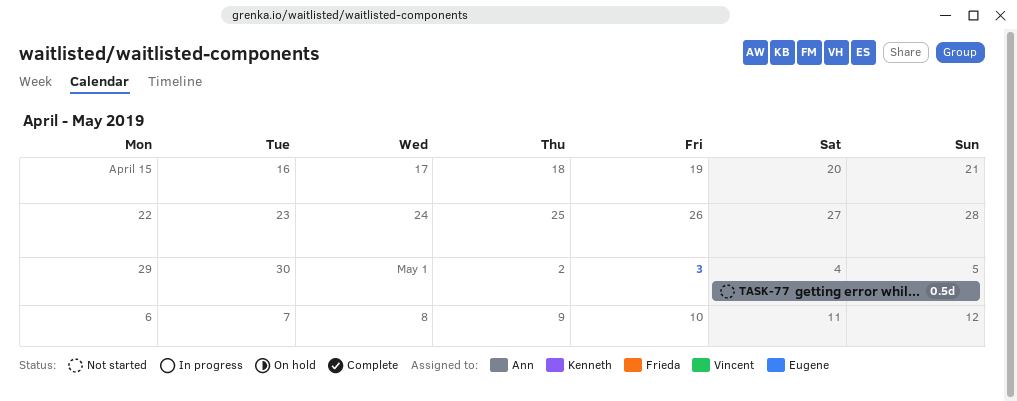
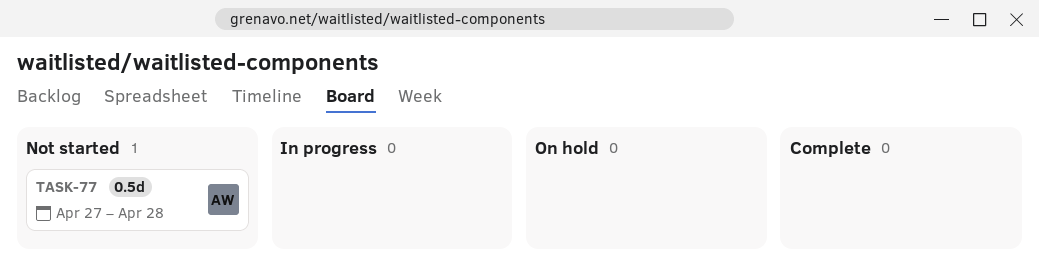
TASK-77, start: May 4 -> Apr 27
TASK-77, due: May 5 -> Apr 28

